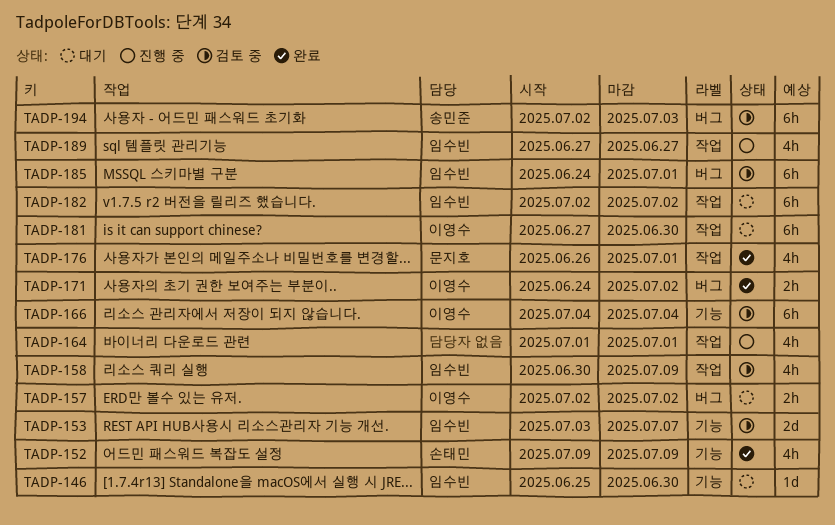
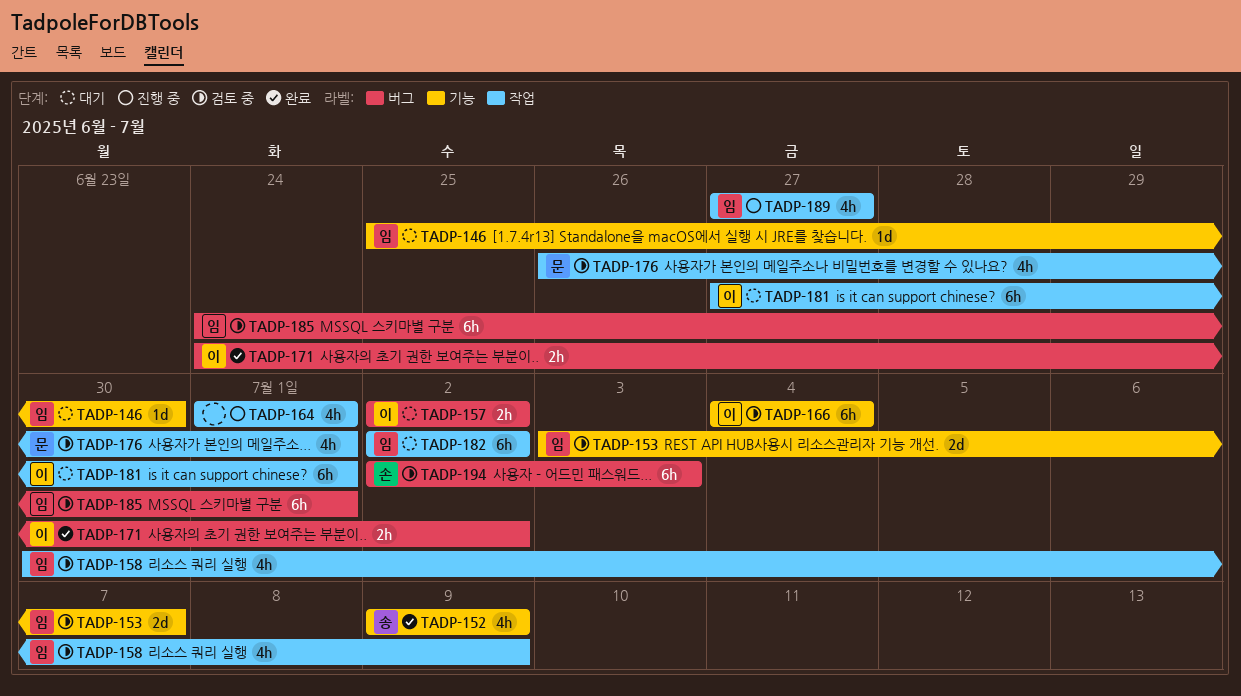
TADP-152, owner: 손태민 -> 송민준
TADP-176, status: 완료 -> 검토 중
TADP-181, due: Jun 30 -> Jul 1
TADP-194, owner: 송민준 -> 손태민

